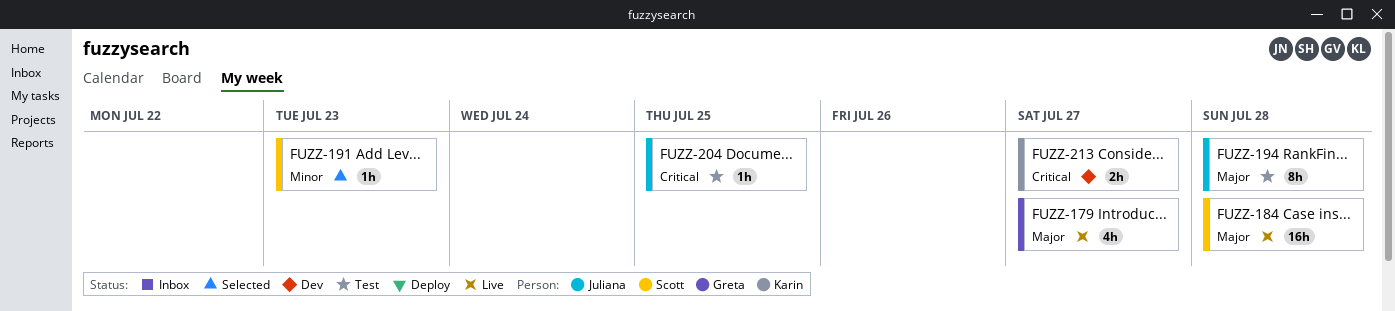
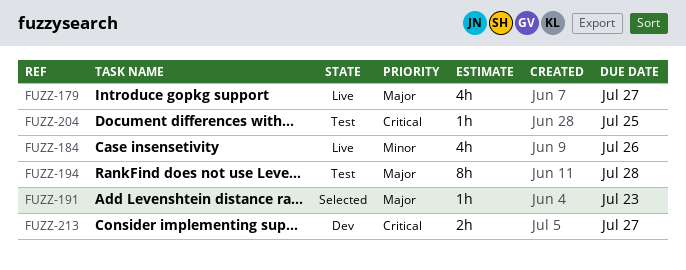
FUZZ-184, priority: Major -> Minor
FUZZ-184, estimate: 16h -> 4h
FUZZ-184, due: Jul 28 -> Jul 26
FUZZ-191, priority: Minor -> Major

